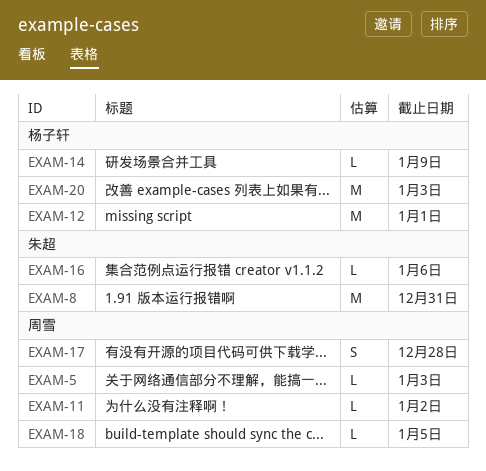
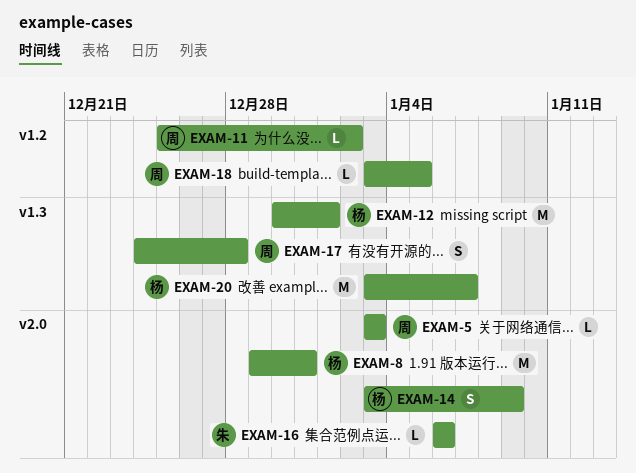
EXAM-8, owner: 朱超 -> 杨子轩
EXAM-14, estimate: L -> S
EXAM-20, due: Jan 3 -> Jan 7

